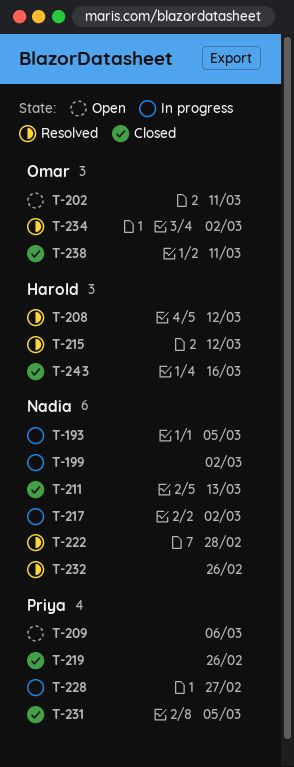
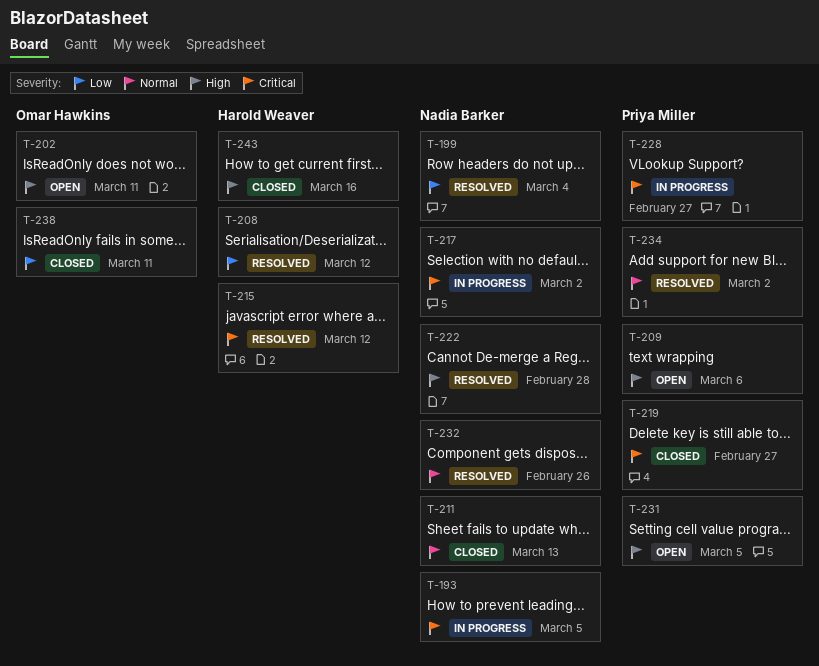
T-199, status: In progress -> Resolved
T-199, due: Mar 2 -> Mar 4
T-219, due: Feb 26 -> Feb 27
T-231, status: Closed -> Open
T-234, owner: Omar Hawkins -> Priya Miller

